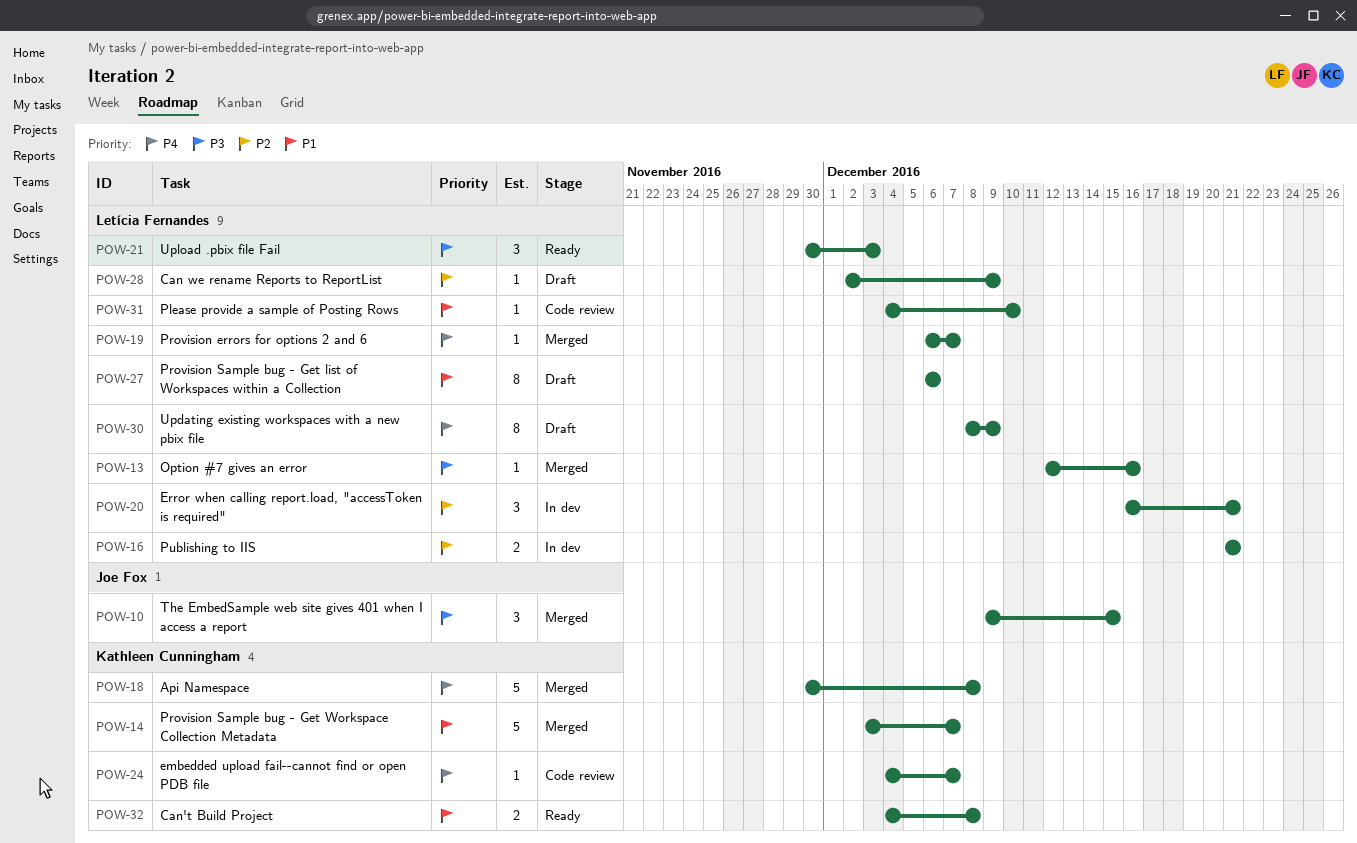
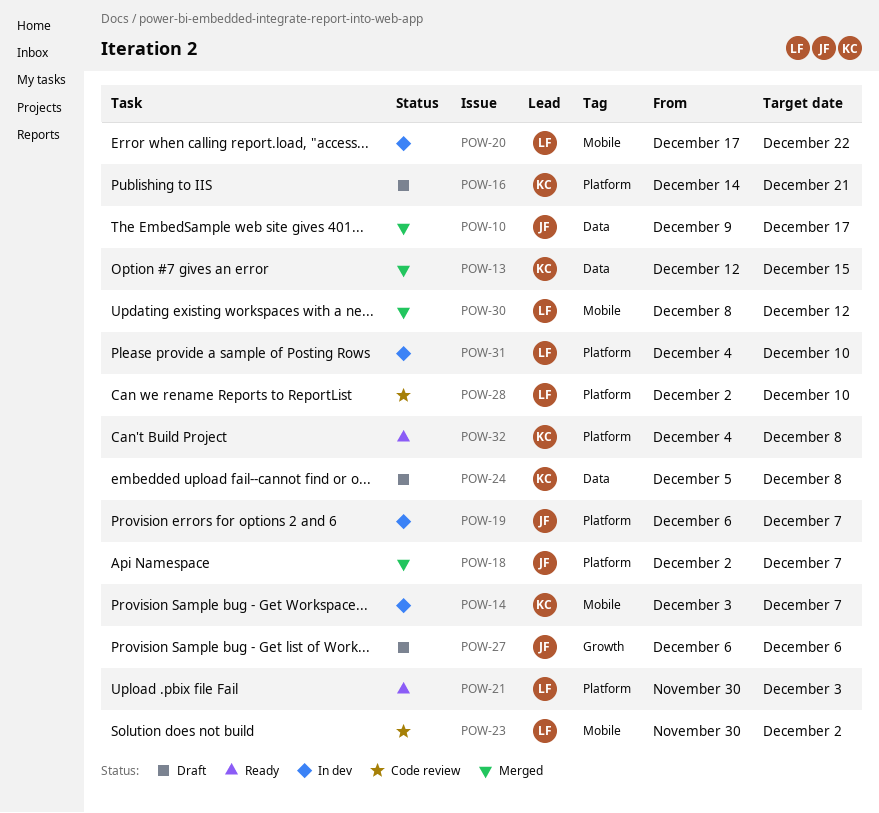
POW-10, due: Dec 15 -> Dec 17
POW-13, owner: Letícia Fernandes -> Kathleen Cunningham
POW-13, due: Dec 16 -> Dec 15
POW-14, status: Merged -> In dev
POW-16, status: In dev -> Draft
POW-16, owner: Letícia Fernandes -> Kathleen Cunningham
POW-16, start: Dec 21 -> Dec 14
POW-18, owner: Kathleen Cunningham -> Joe Fox
POW-18, start: Nov 30 -> Dec 2
POW-18, due: Dec 8 -> Dec 7
POW-19, status: Merged -> In dev
POW-19, owner: Letícia Fernandes -> Joe Fox
POW-20, start: Dec 16 -> Dec 17
POW-20, due: Dec 21 -> Dec 22
POW-23: none -> present
POW-24, status: Code review -> Draft
POW-24, start: Dec 4 -> Dec 5
POW-24, due: Dec 7 -> Dec 8
POW-27, owner: Letícia Fernandes -> Joe Fox
POW-28, status: Draft -> Code review
POW-28, due: Dec 9 -> Dec 10
POW-30, status: Draft -> Merged
POW-30, due: Dec 9 -> Dec 12
POW-31, status: Code review -> In dev

